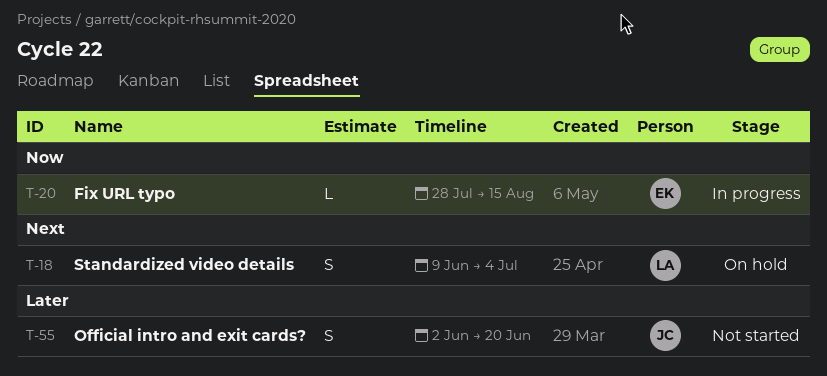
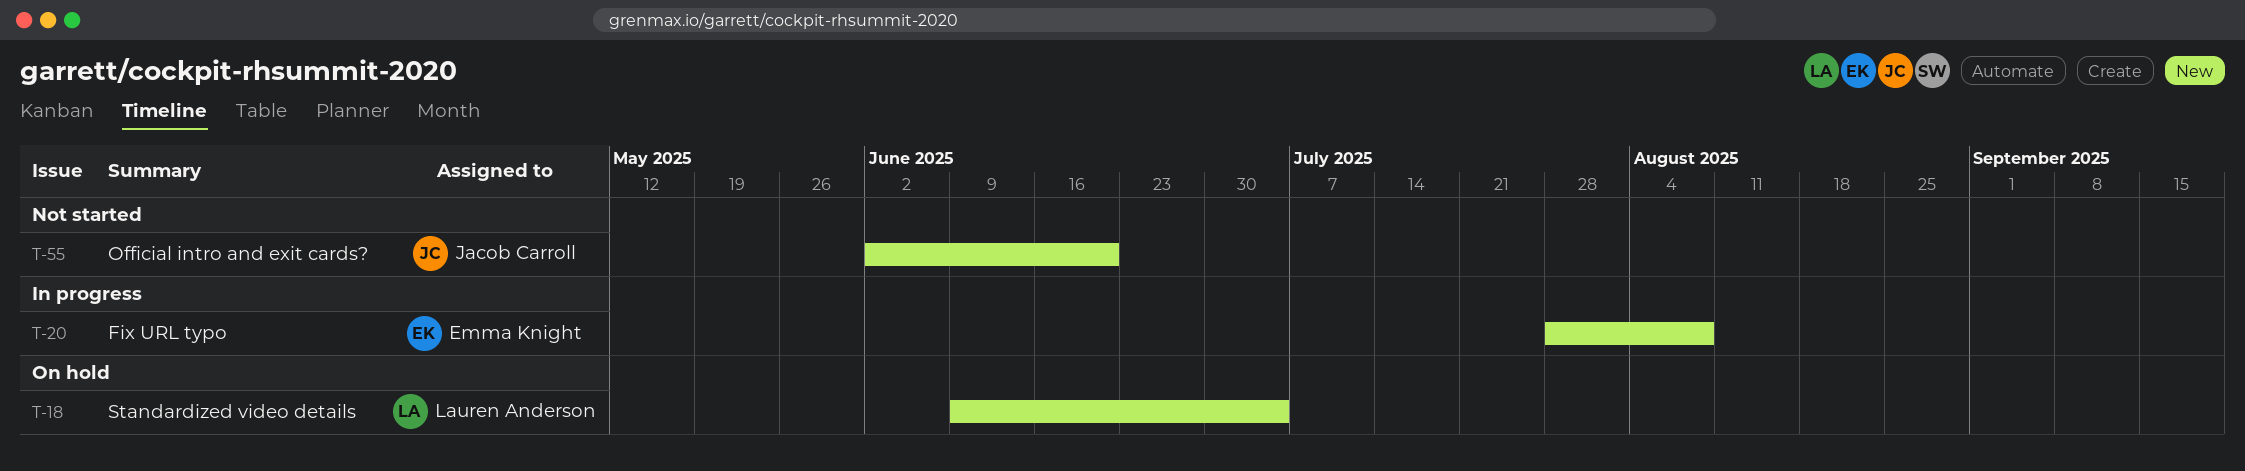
T-20, due: Aug 15 -> Aug 8

